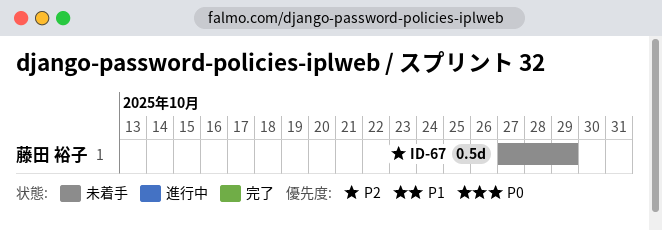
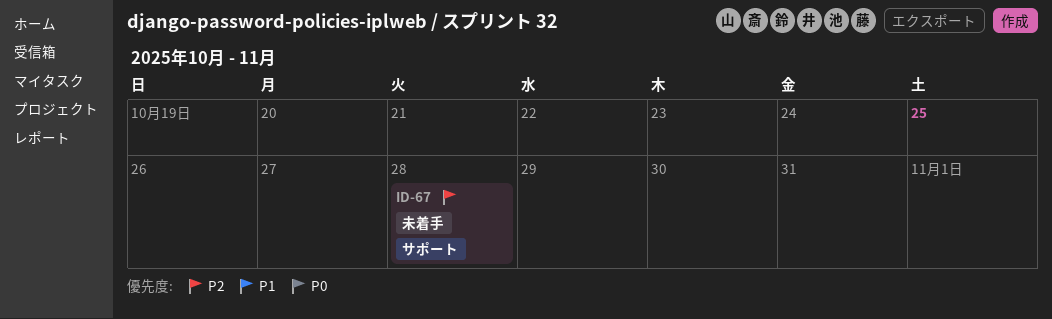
ID-67, due: Oct 29 -> Oct 28

